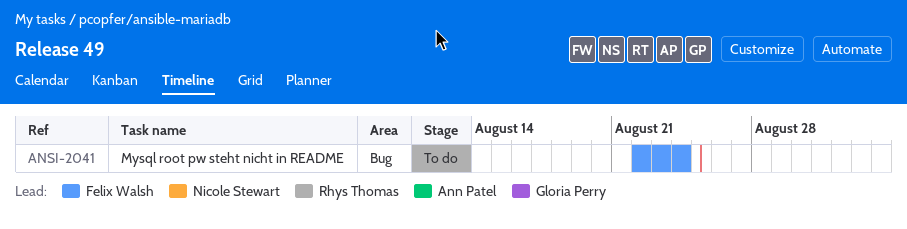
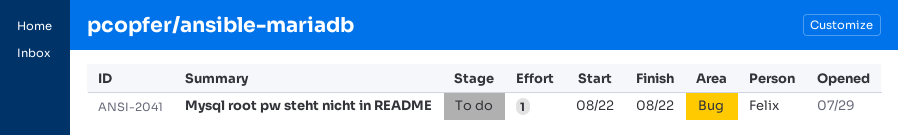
ANSI-2041, due: Aug 24 -> Aug 22

